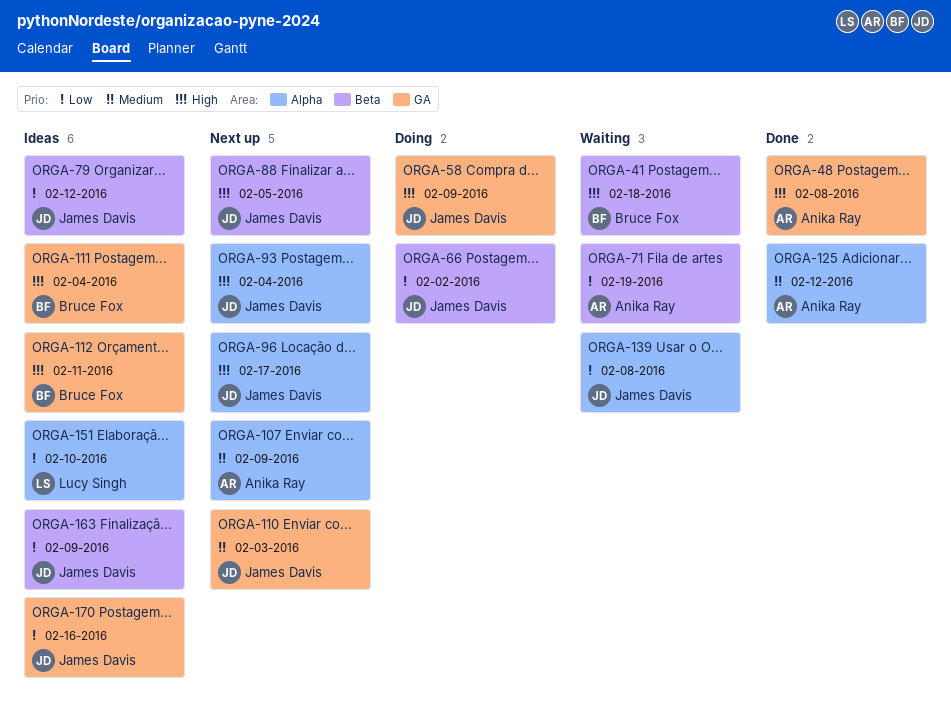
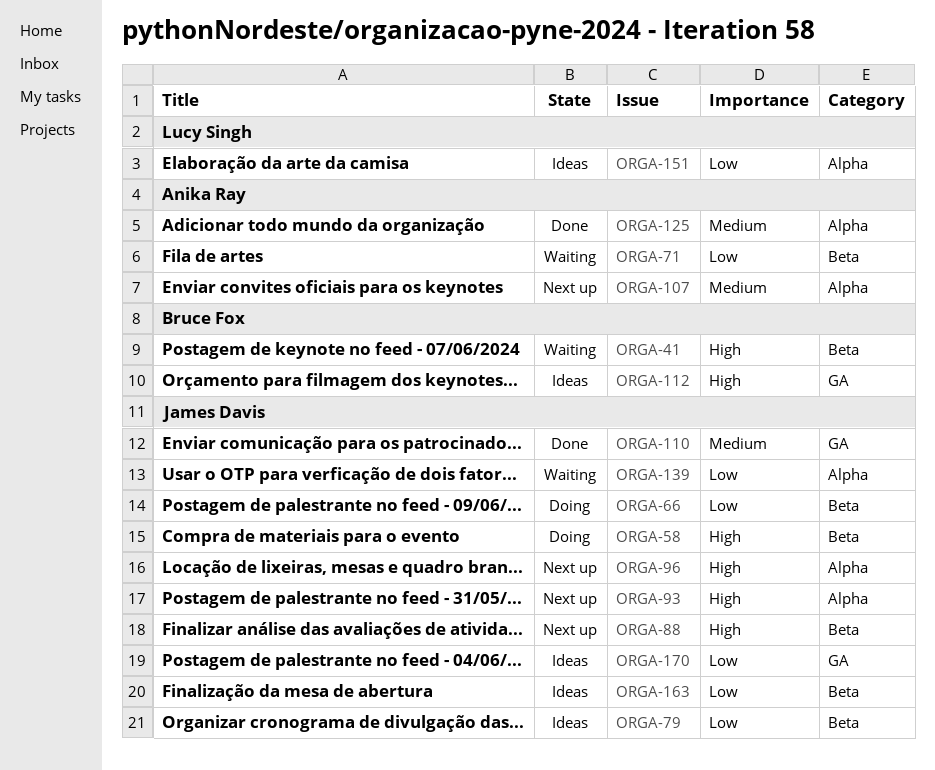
ORGA-48: present -> none
ORGA-58, label: GA -> Beta
ORGA-110, status: Next up -> Done
ORGA-111: present -> none

